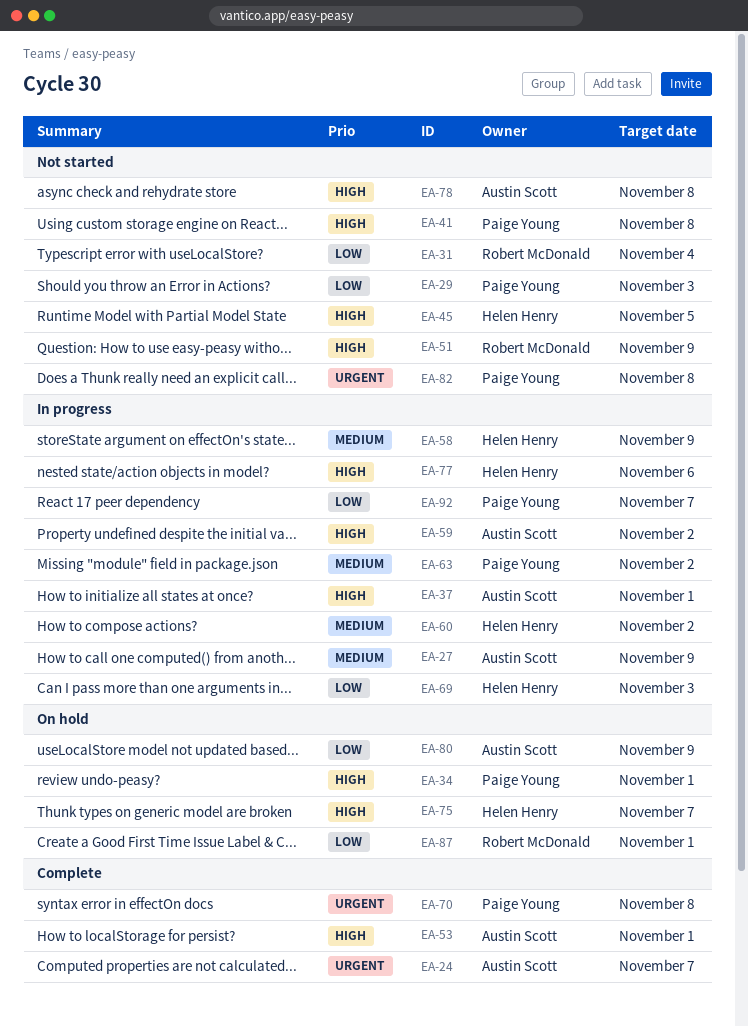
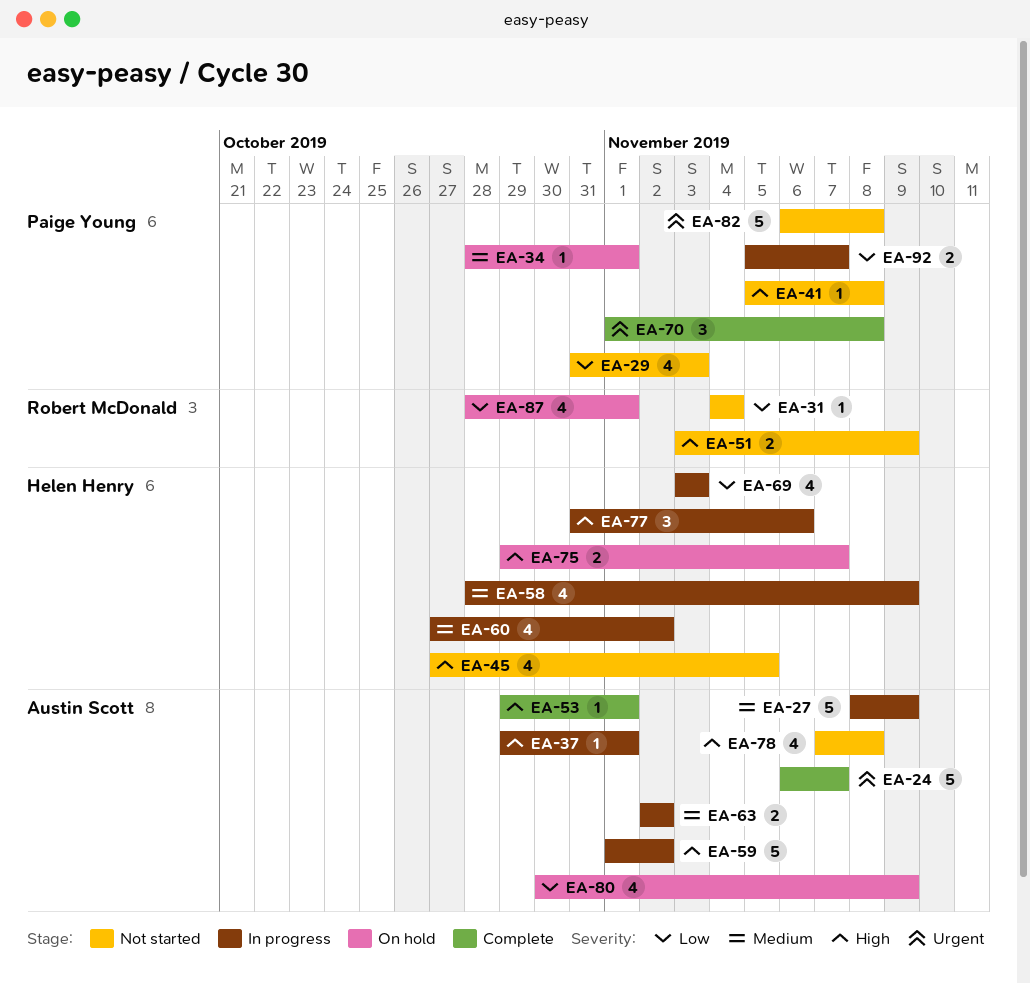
EA-34, priority: High -> Medium
EA-63, owner: Paige Young -> Austin Scott

